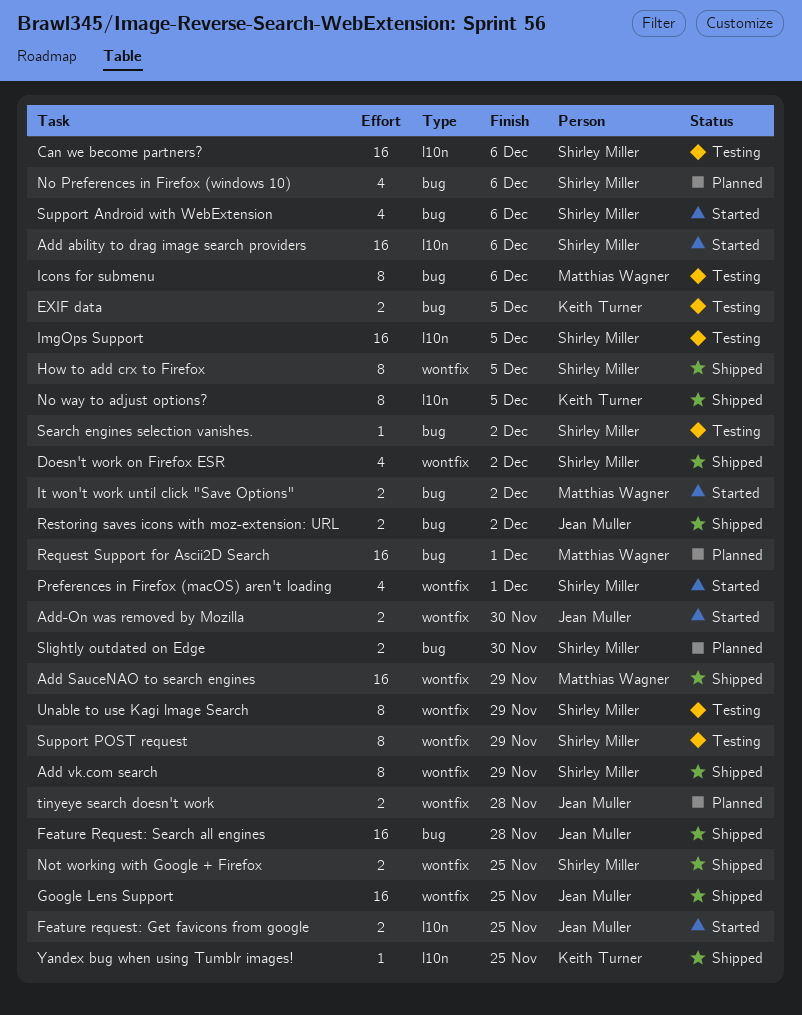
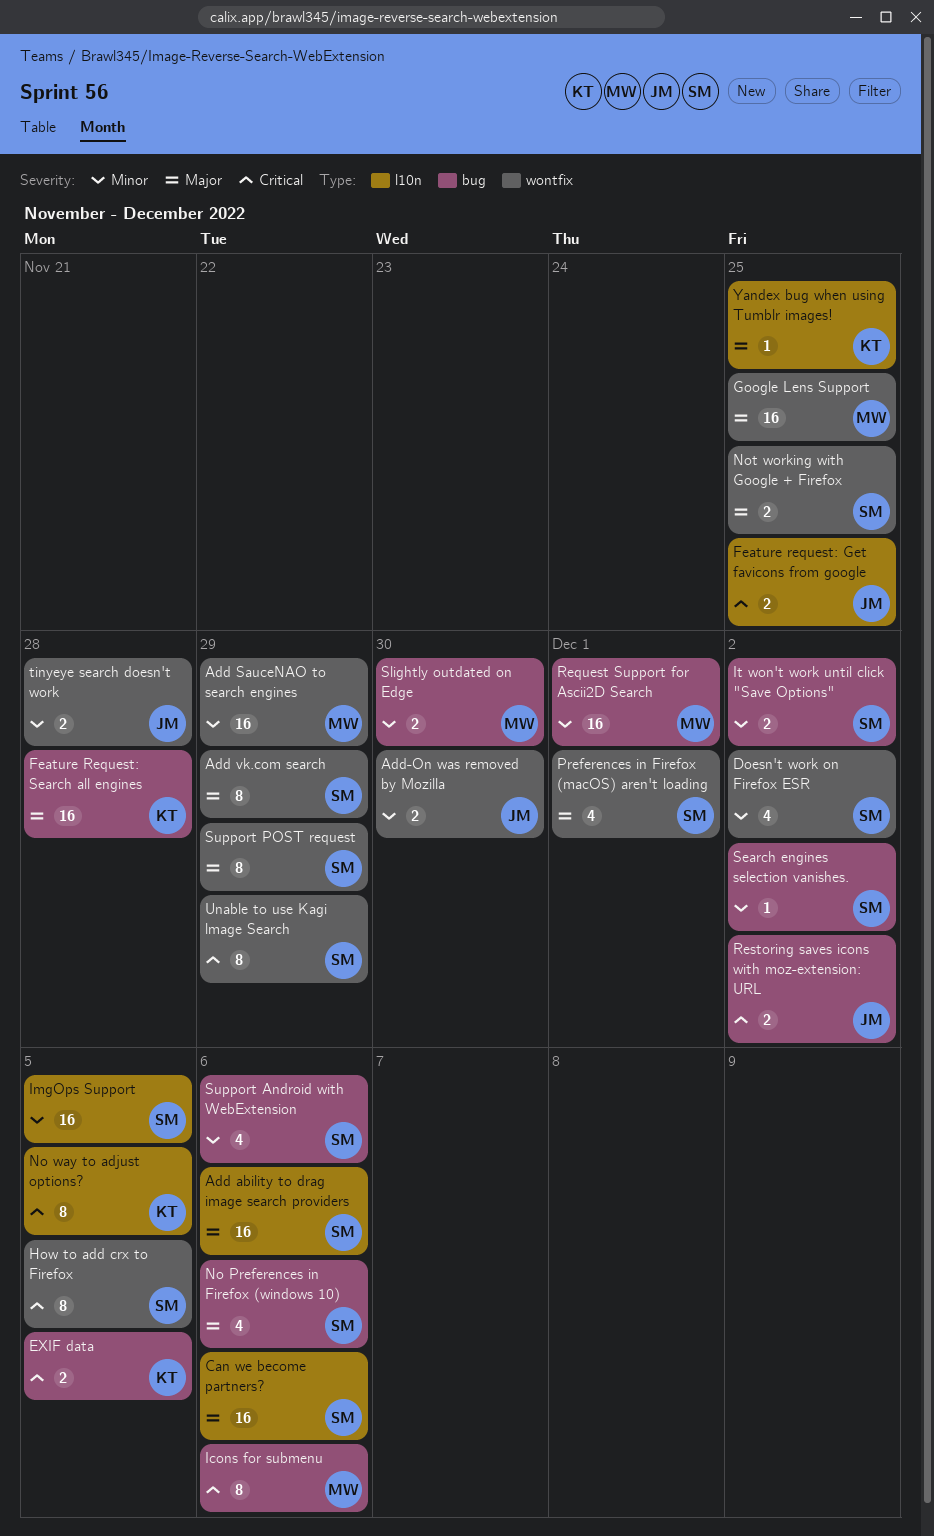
Feature Request: Search all engines, owner: Jean Muller -> Keith Turner
Google Lens Support, owner: Jean Muller -> Matthias Wagner
It won't work until click "Save Options", owner: Matthias Wagner -> Shirley Miller
Slightly outdated on Edge, owner: Shirley Miller -> Matthias Wagner

